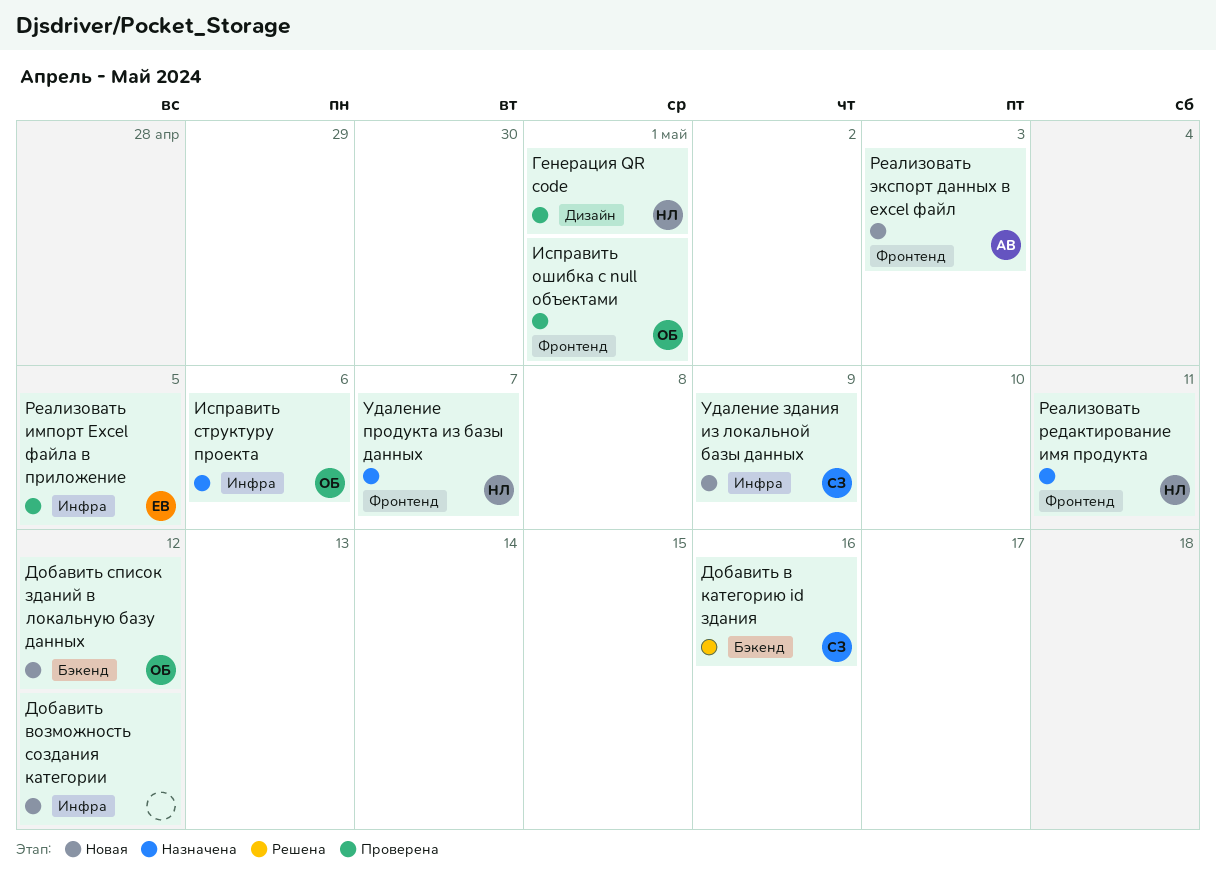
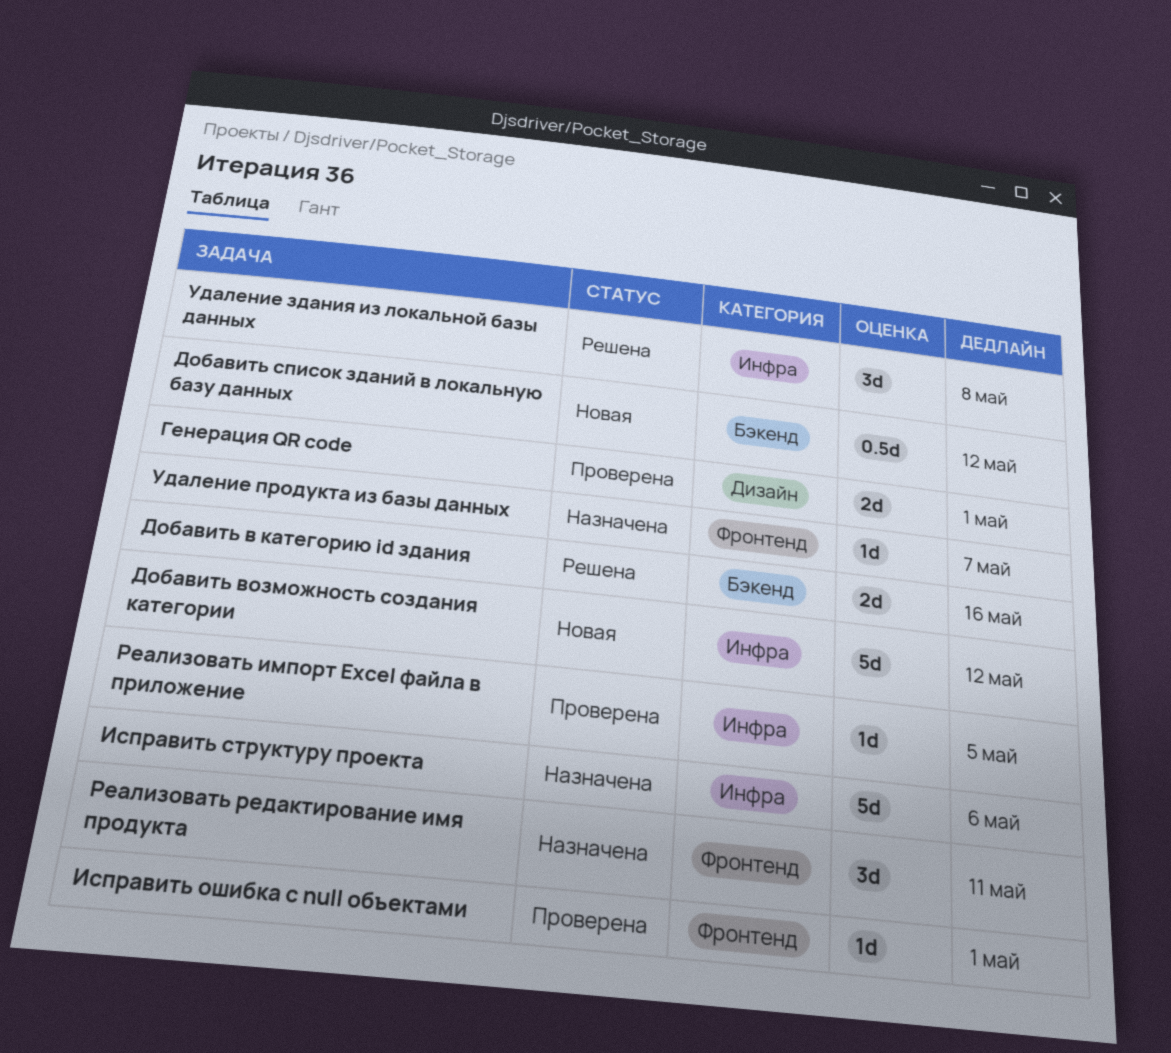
Реализовать экспорт данных в excel файл: present -> none
Удаление здания из локальной базы данных, status: Новая -> Решена
Удаление здания из локальной базы данных, due: May 9 -> May 8

